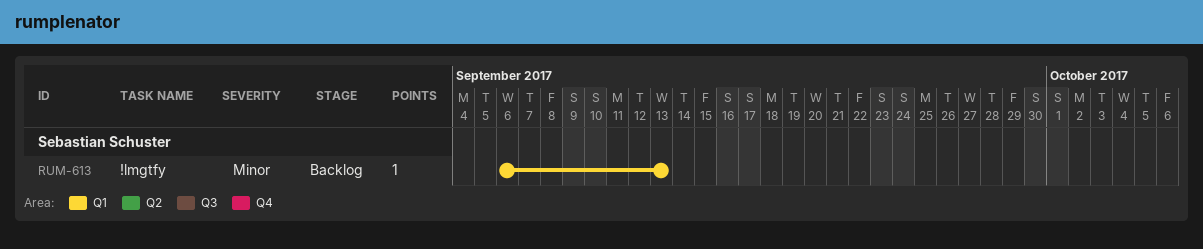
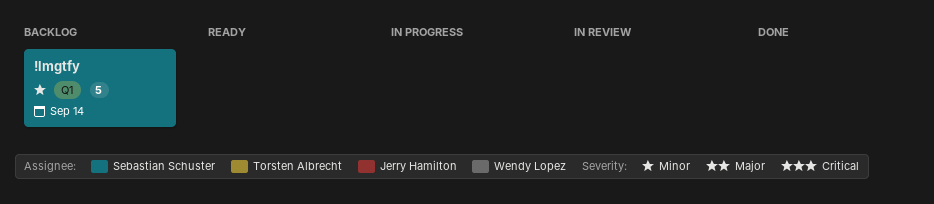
!lmgtfy, estimate: 1 -> 5
!lmgtfy, due: Sep 13 -> Sep 14

